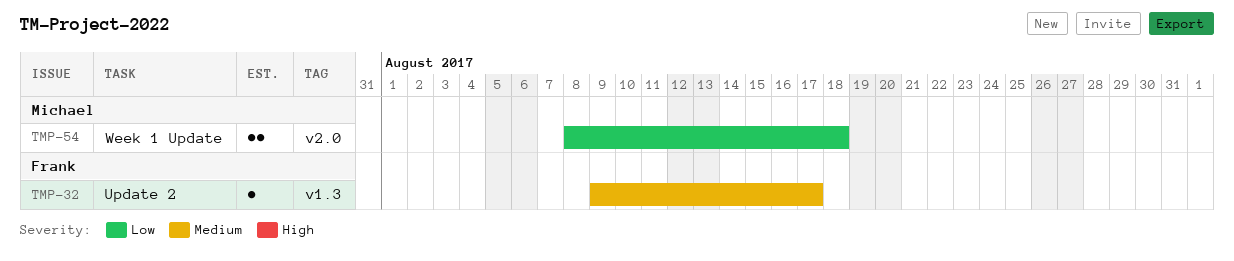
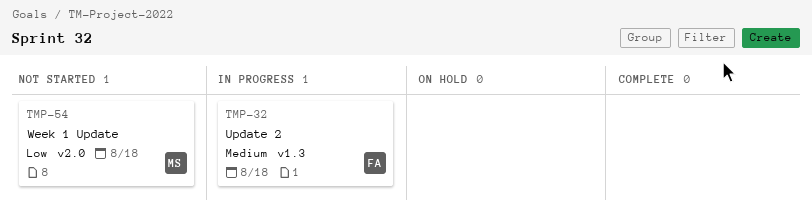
TMP-32, due: Aug 17 -> Aug 18

